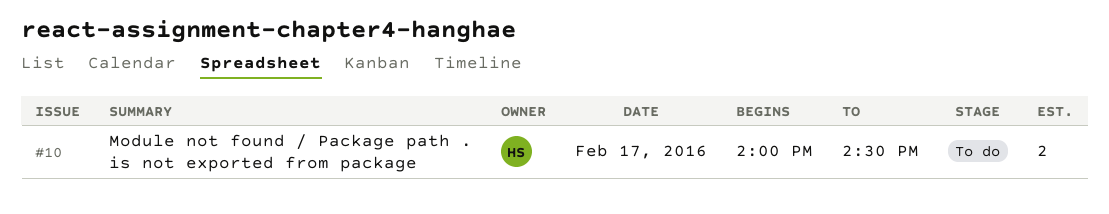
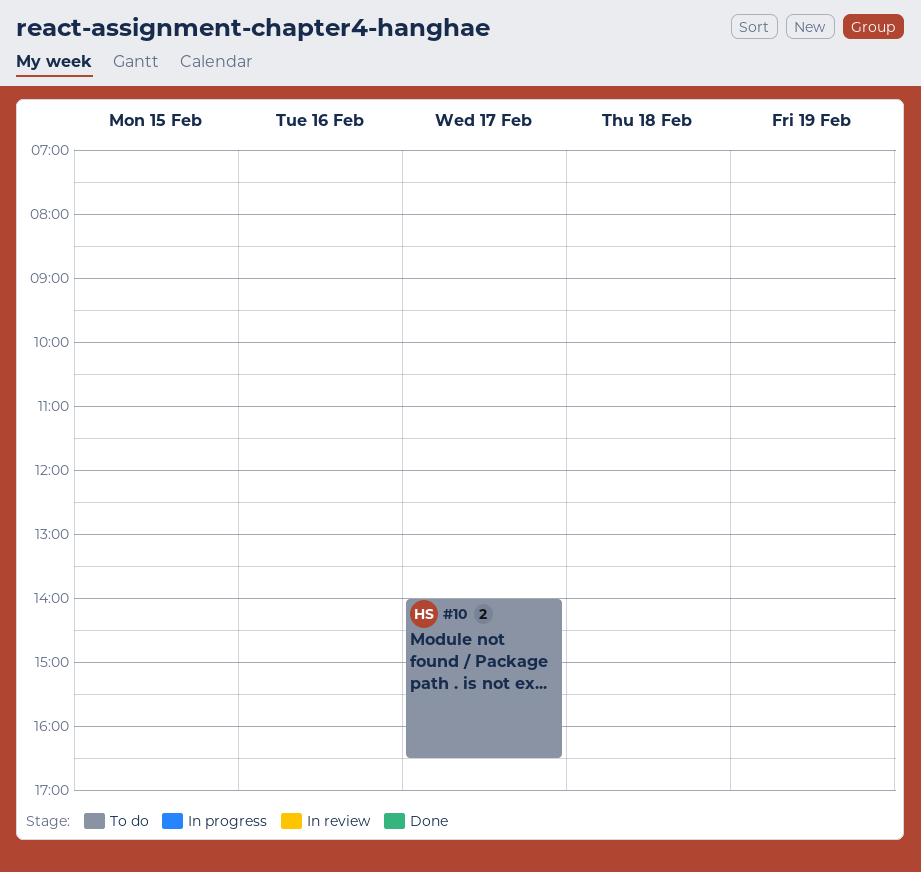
#10, ends: 14:30 -> 16:30

